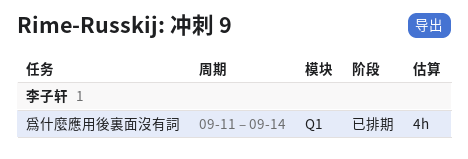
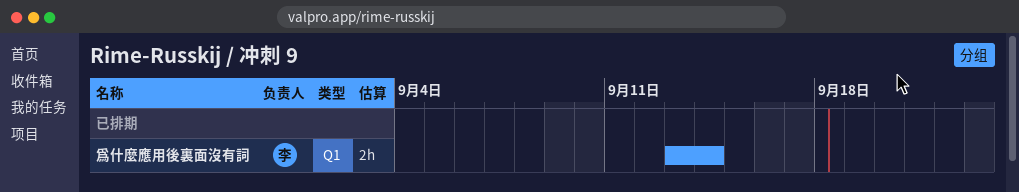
爲什麼應用後裏面沒有詞, estimate: 4h -> 2h
爲什麼應用後裏面沒有詞, start: Sep 11 -> Sep 13

